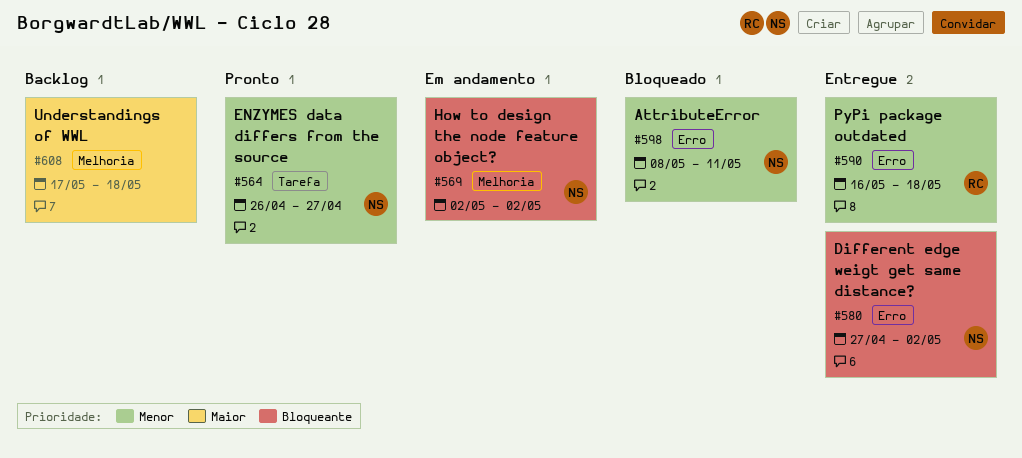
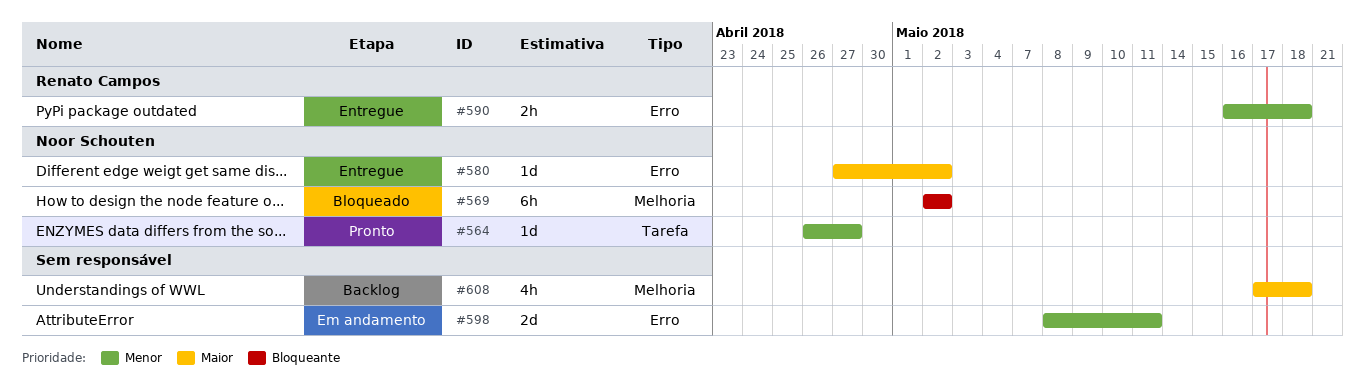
#569, status: Em andamento -> Bloqueado
#580, priority: Bloqueante -> Maior
#598, status: Bloqueado -> Em andamento
#598, owner: Noor Schouten -> none

